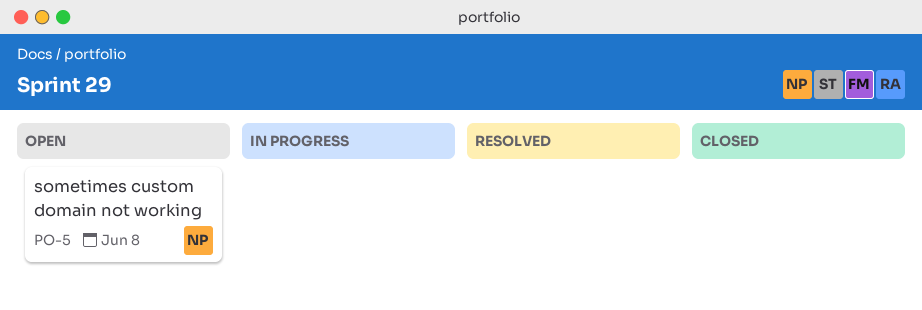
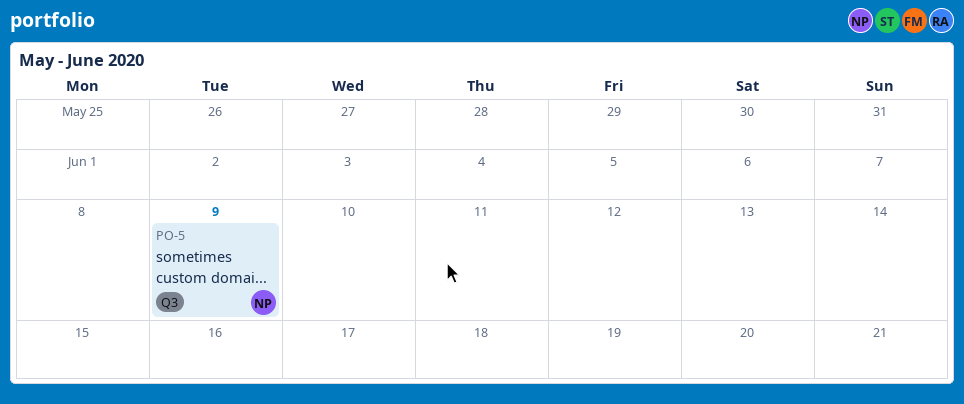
PO-5, due: Jun 8 -> Jun 9

